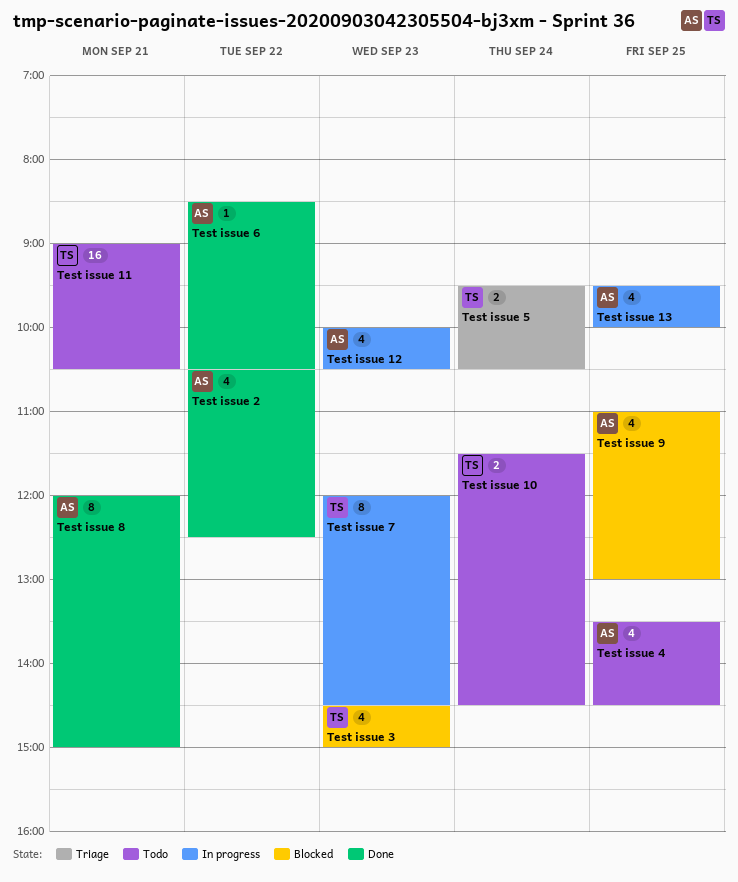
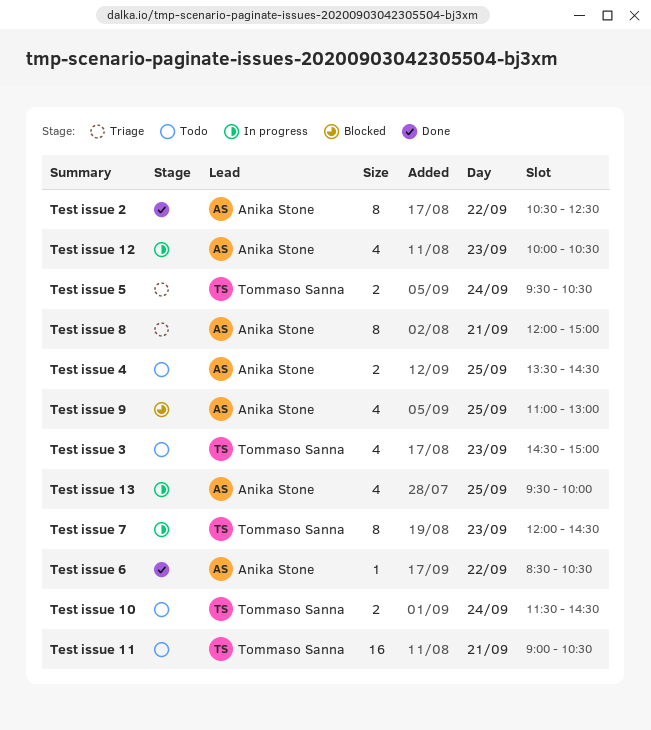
Test issue 2, estimate: 4 -> 8
Test issue 3, status: Blocked -> Todo
Test issue 4, estimate: 4 -> 2
Test issue 8, status: Done -> Triage

